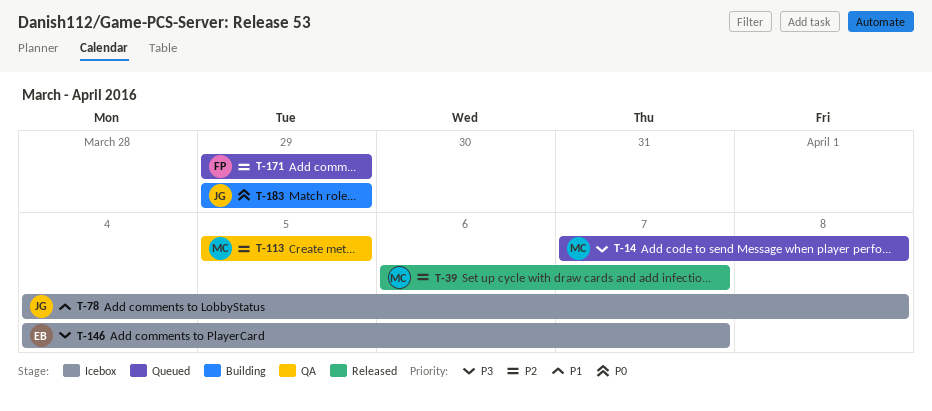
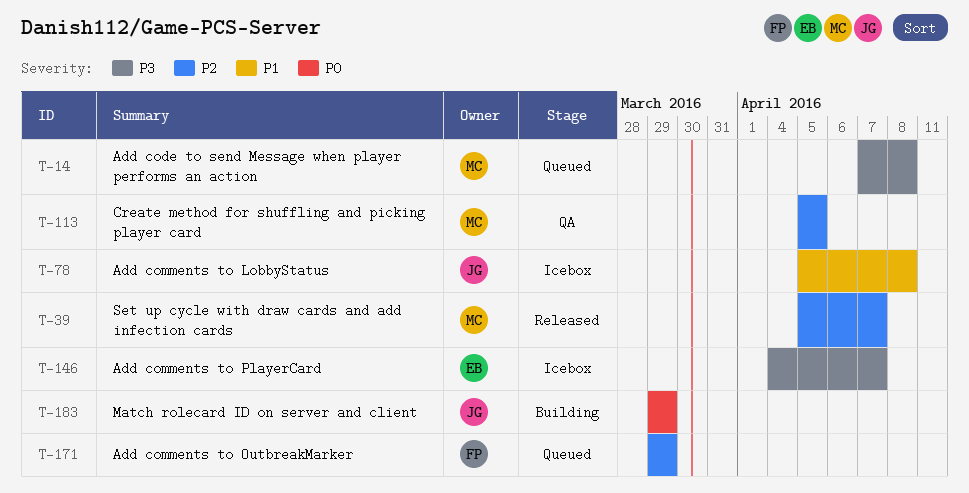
T-39, start: Apr 6 -> Apr 5
T-78, start: Apr 4 -> Apr 5

